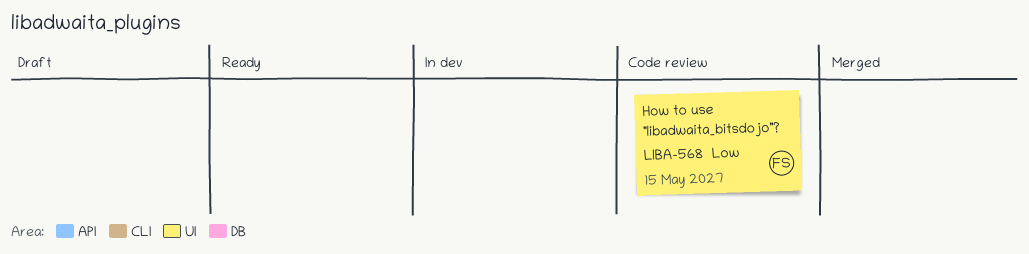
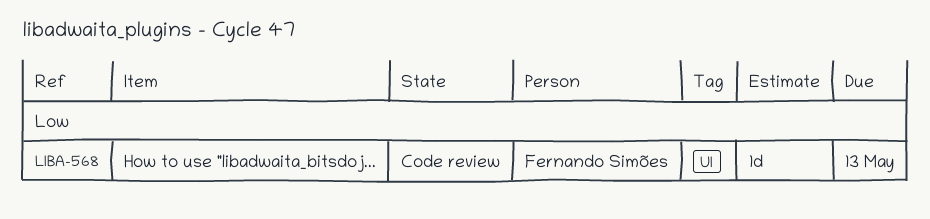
LIBA-568, due: May 15 -> May 13

